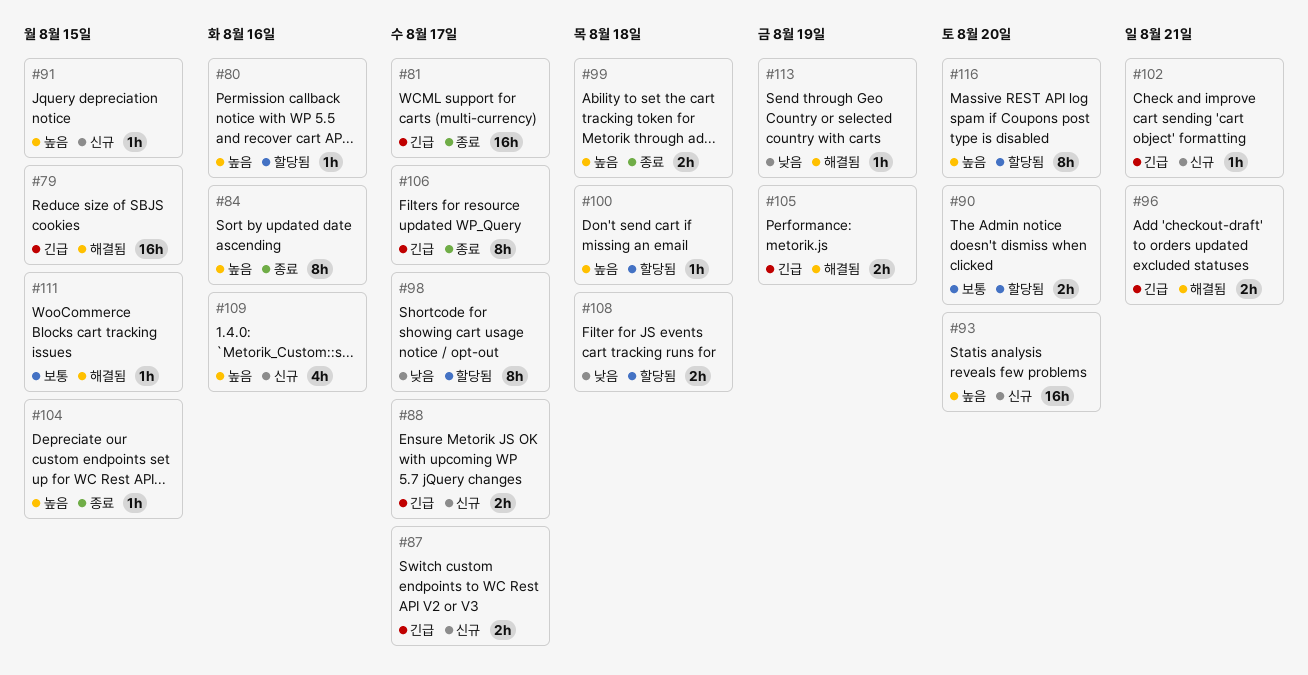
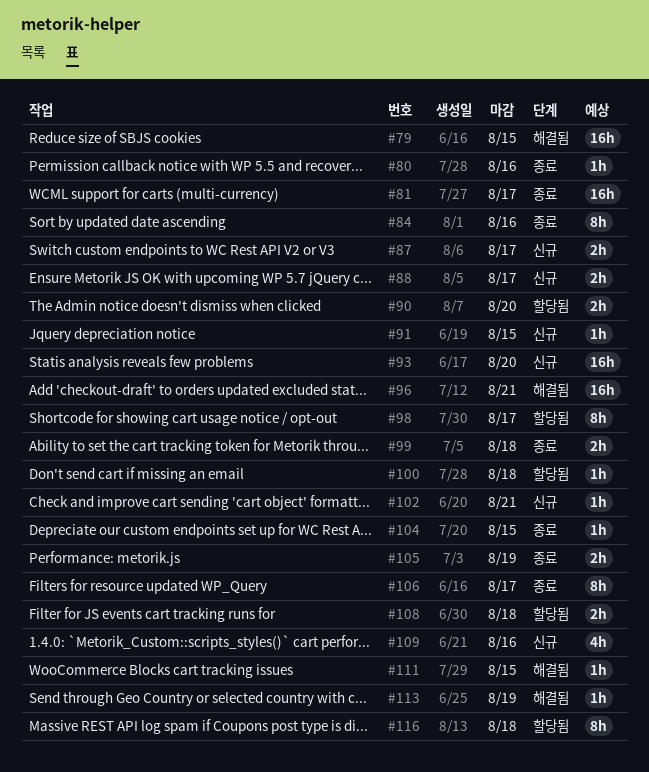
#80, status: 할당됨 -> 종료
#96, estimate: 2h -> 16h
#105, status: 해결됨 -> 종료
#116, due: Aug 20 -> Aug 18

